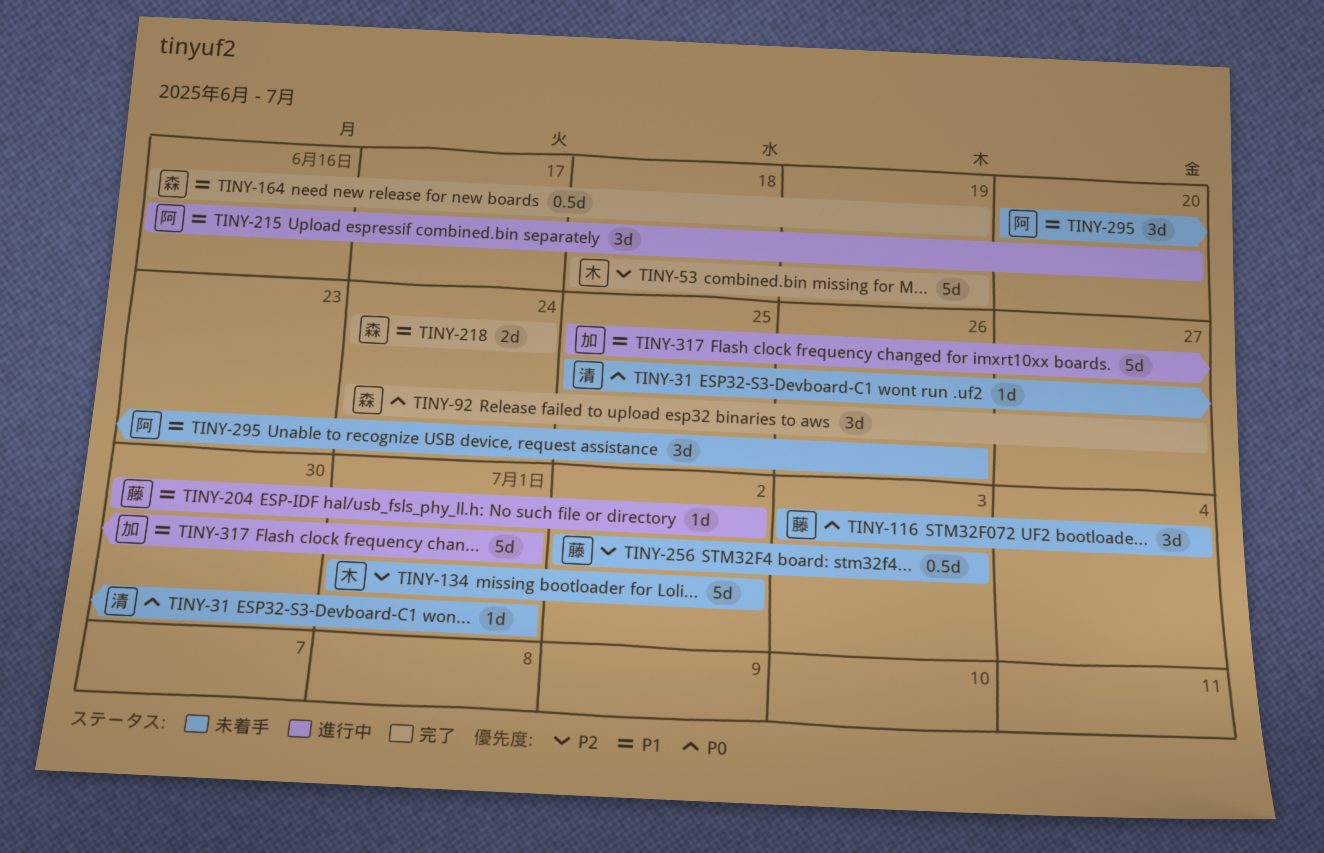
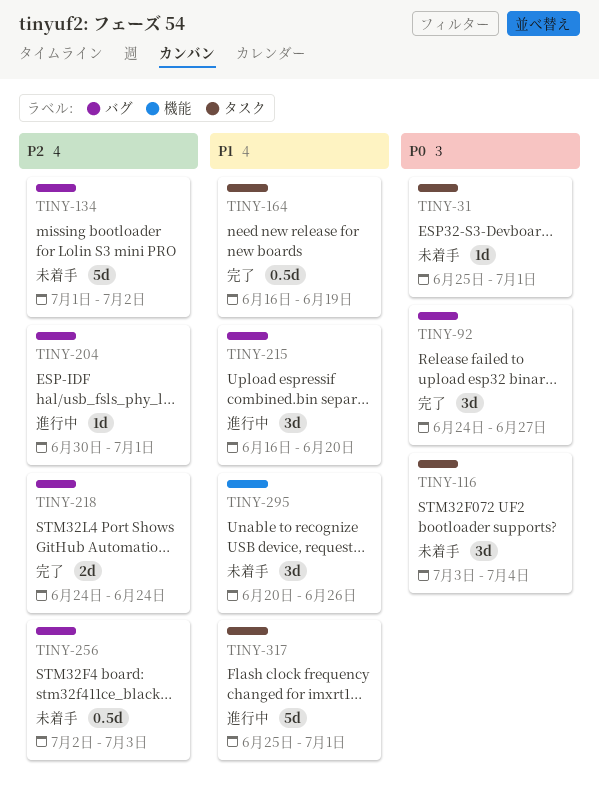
TINY-53: present -> none
TINY-204, priority: P1 -> P2
TINY-204, due: Jul 2 -> Jul 1
TINY-218, priority: P1 -> P2

